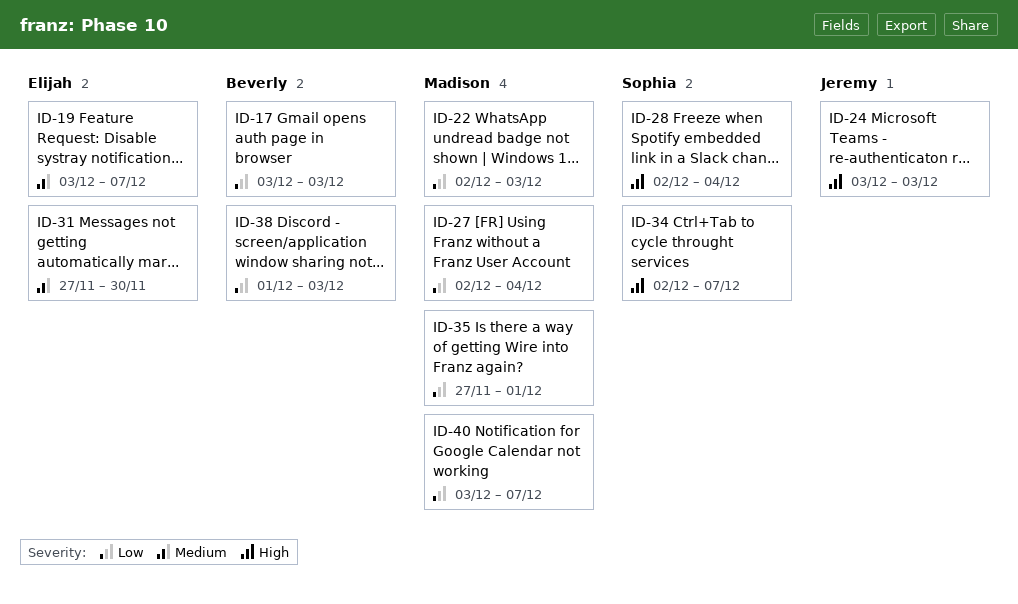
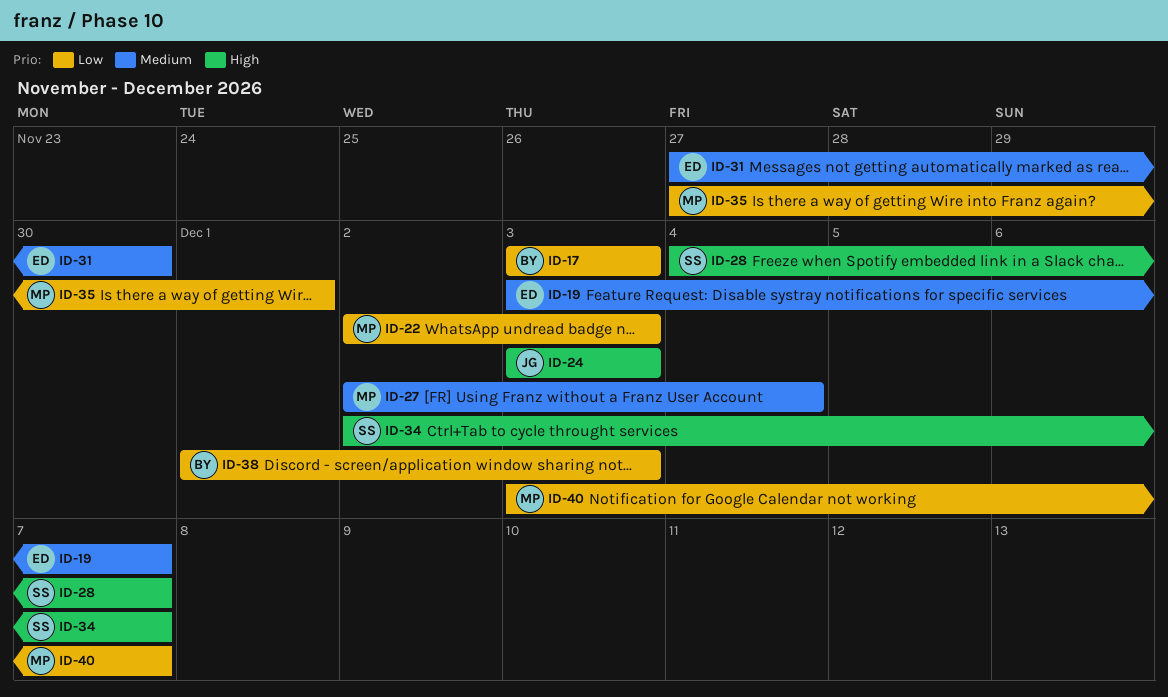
ID-27, priority: Low -> Medium
ID-28, start: Dec 2 -> Dec 4
ID-28, due: Dec 4 -> Dec 7

